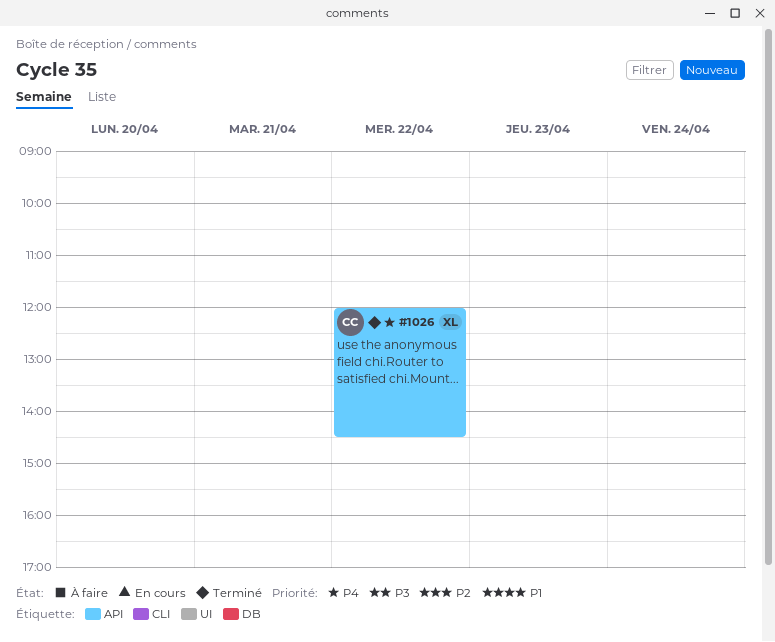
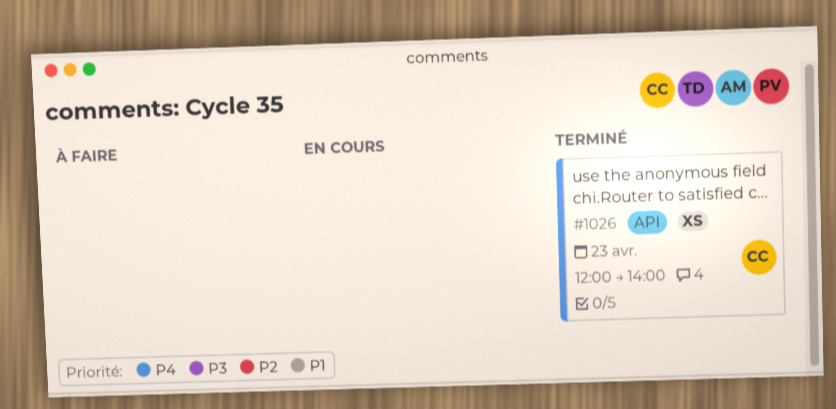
#1026, estimate: XL -> XS
#1026, day: Apr 22 -> Apr 23
#1026, ends: 14:30 -> 14:00

